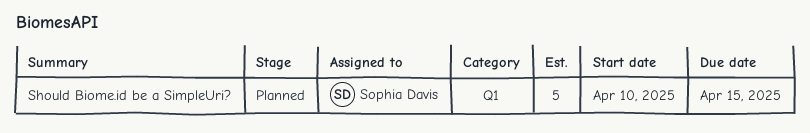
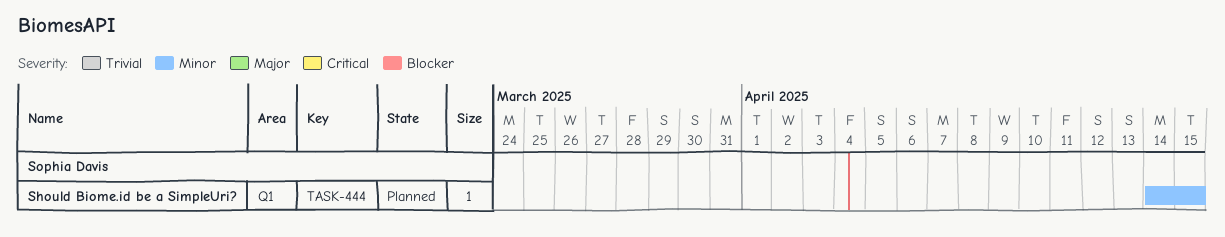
Should Biome.id be a SimpleUri?, estimate: 5 -> 1
Should Biome.id be a SimpleUri?, start: Apr 10 -> Apr 14

